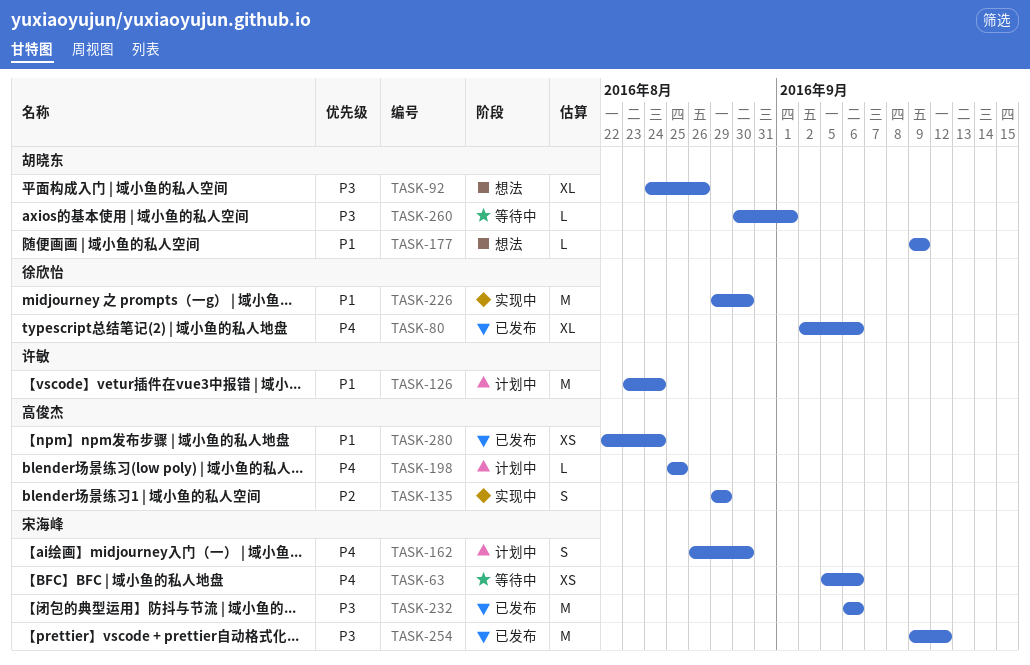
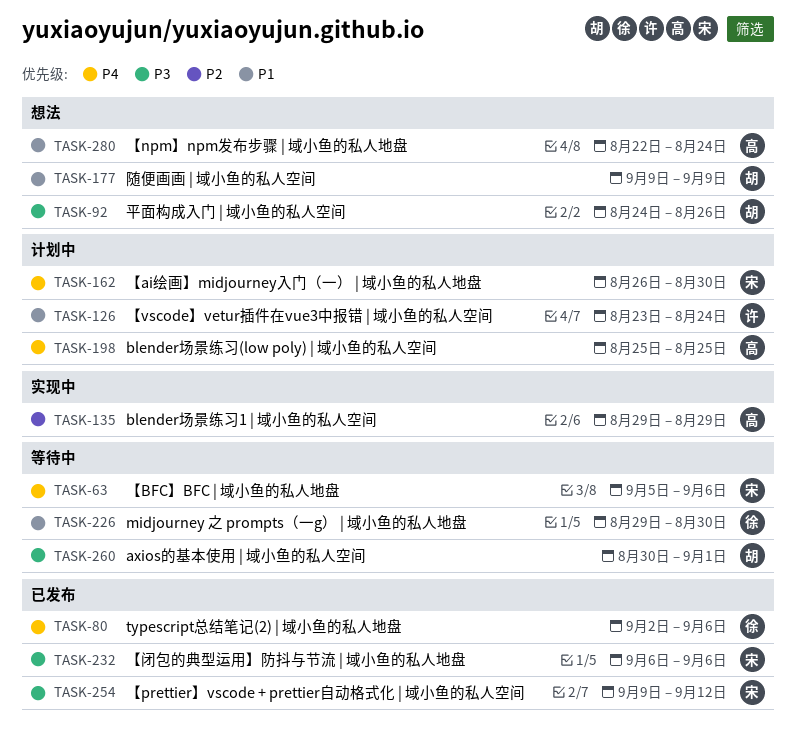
TASK-226, status: 实现中 -> 等待中
TASK-280, status: 已发布 -> 想法

